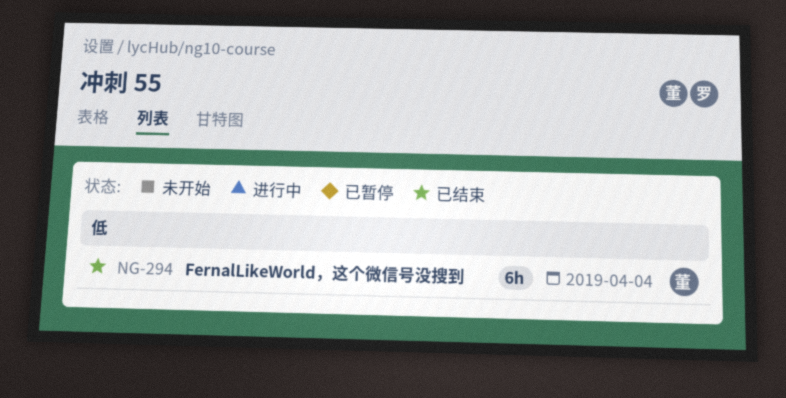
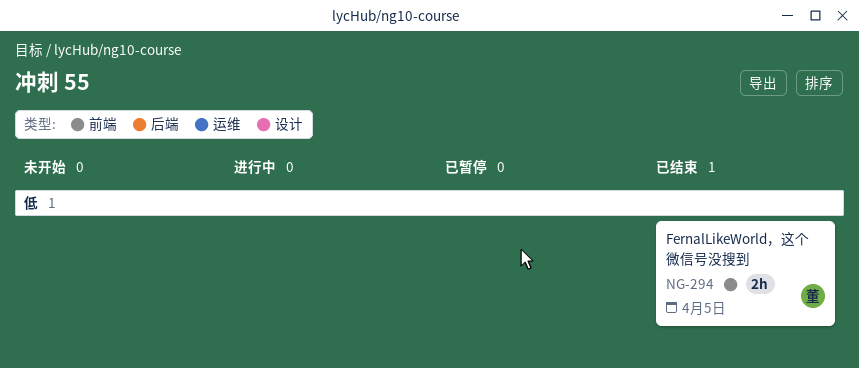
NG-294, estimate: 6h -> 2h
NG-294, due: Apr 4 -> Apr 5

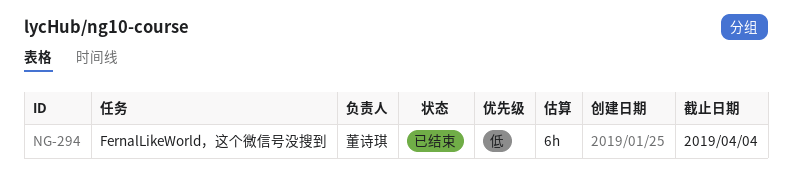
NG-294, estimate: 2h -> 6h
NG-294, due: Apr 5 -> Apr 4

